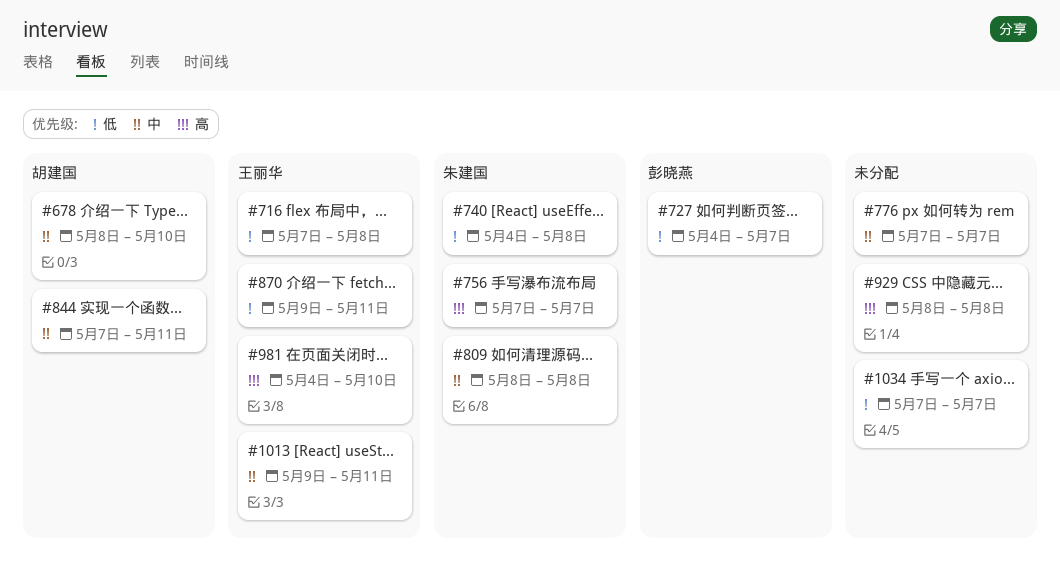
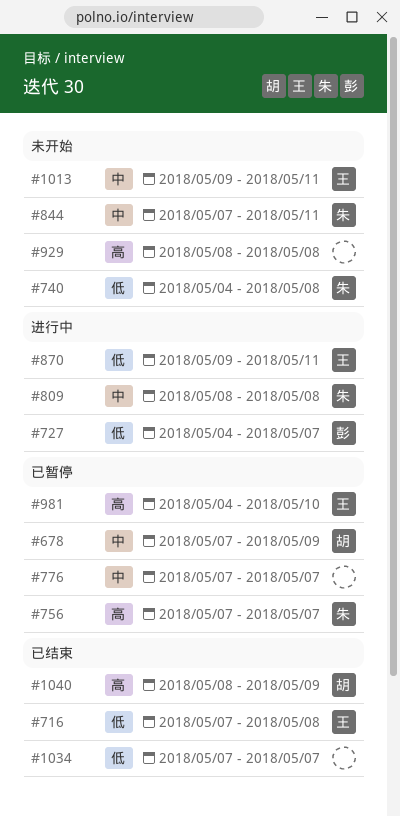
#678, start: May 8 -> May 7
#678, due: May 10 -> May 9
#844, owner: 胡建国 -> 朱建国
#1040: none -> present

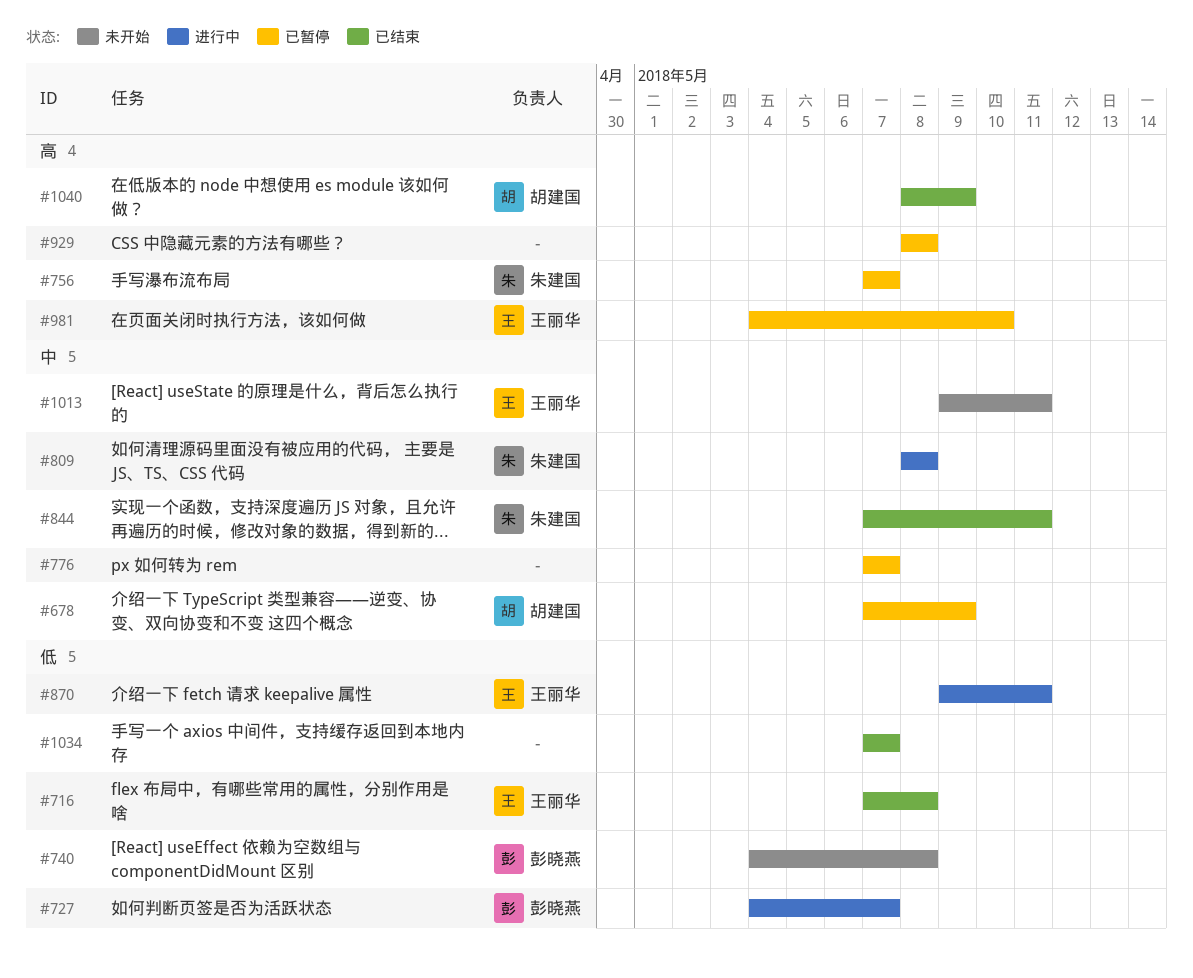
#740, owner: 朱建国 -> 彭晓燕
#844, status: 未开始 -> 已结束
#929, status: 未开始 -> 已暂停

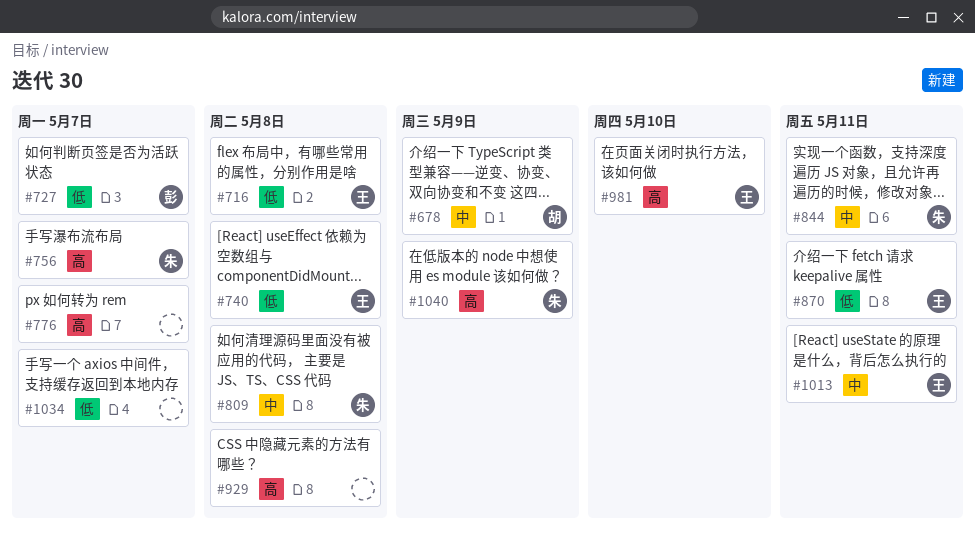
#740, owner: 彭晓燕 -> 王丽华
#776, priority: 中 -> 高
#1040, owner: 胡建国 -> 朱建国

